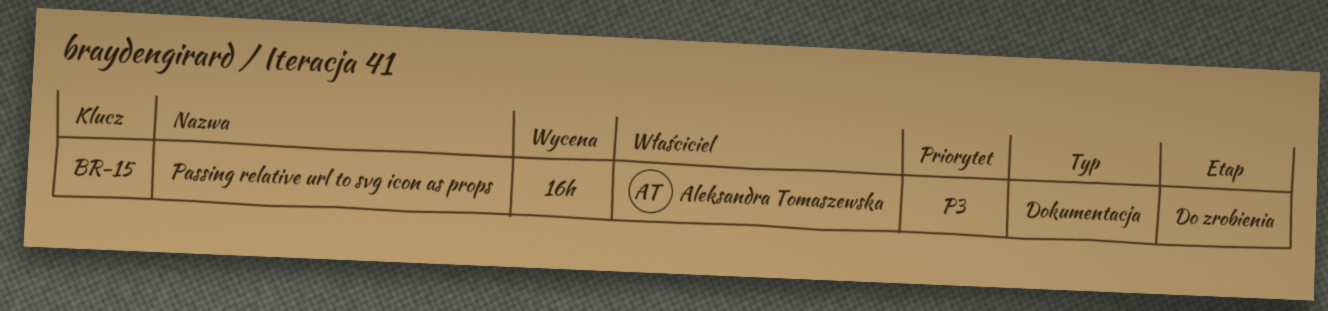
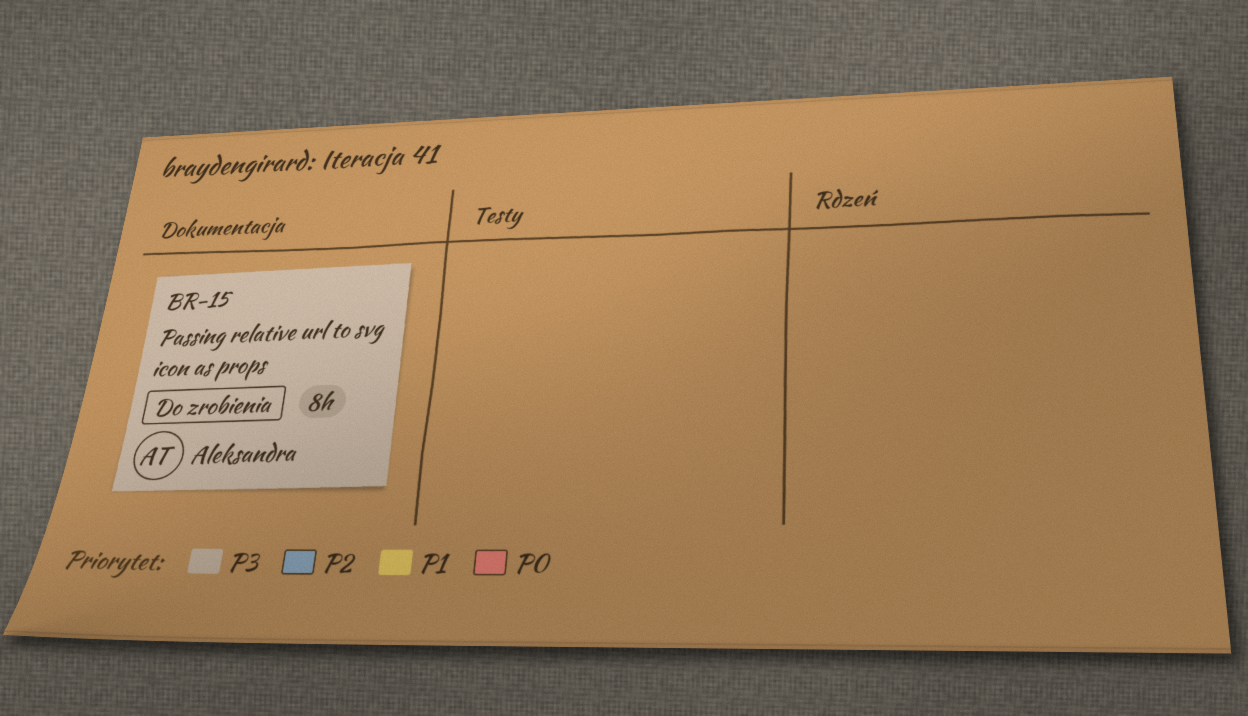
BR-15, estimate: 16h -> 8h

